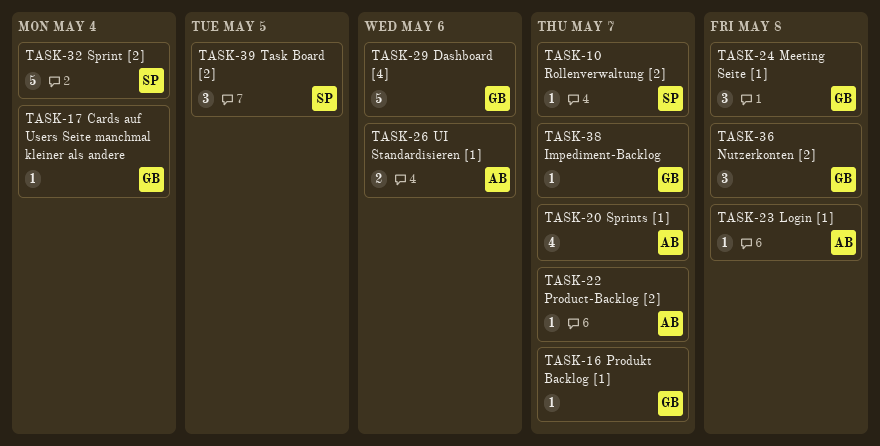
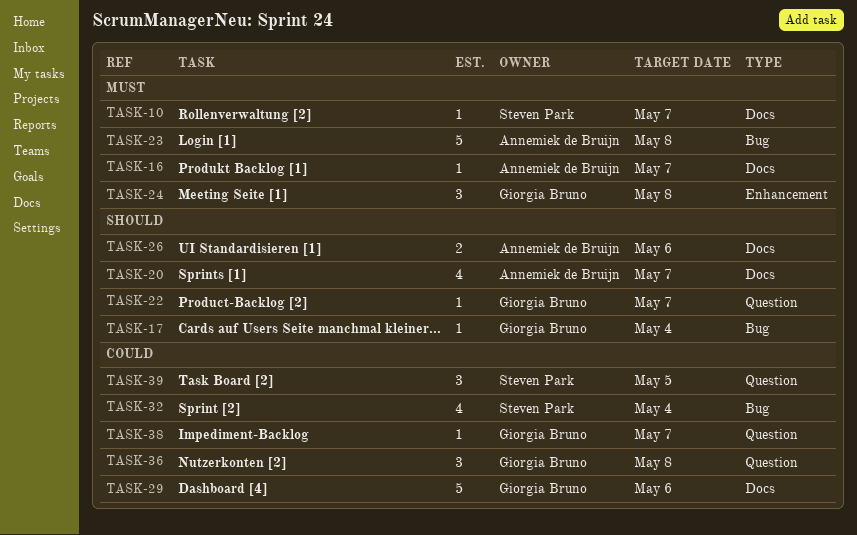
TASK-16, owner: Giorgia Bruno -> Annemiek de Bruijn
TASK-22, owner: Annemiek de Bruijn -> Giorgia Bruno
TASK-23, estimate: 1 -> 5
TASK-32, estimate: 5 -> 4

